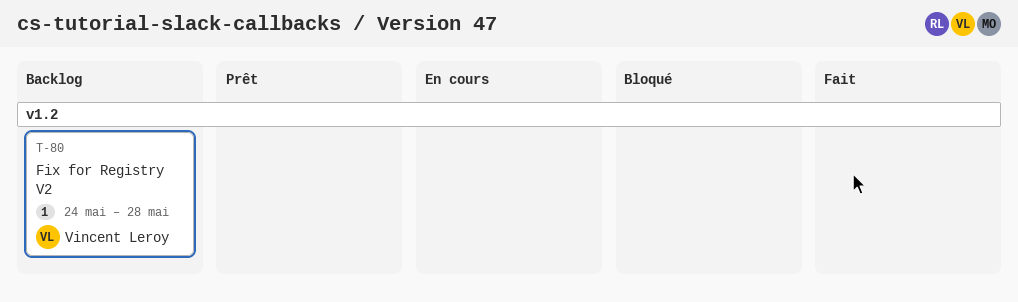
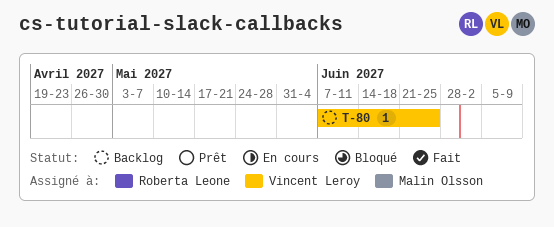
T-80, start: May 24 -> Jun 7
T-80, due: May 28 -> Jun 25

